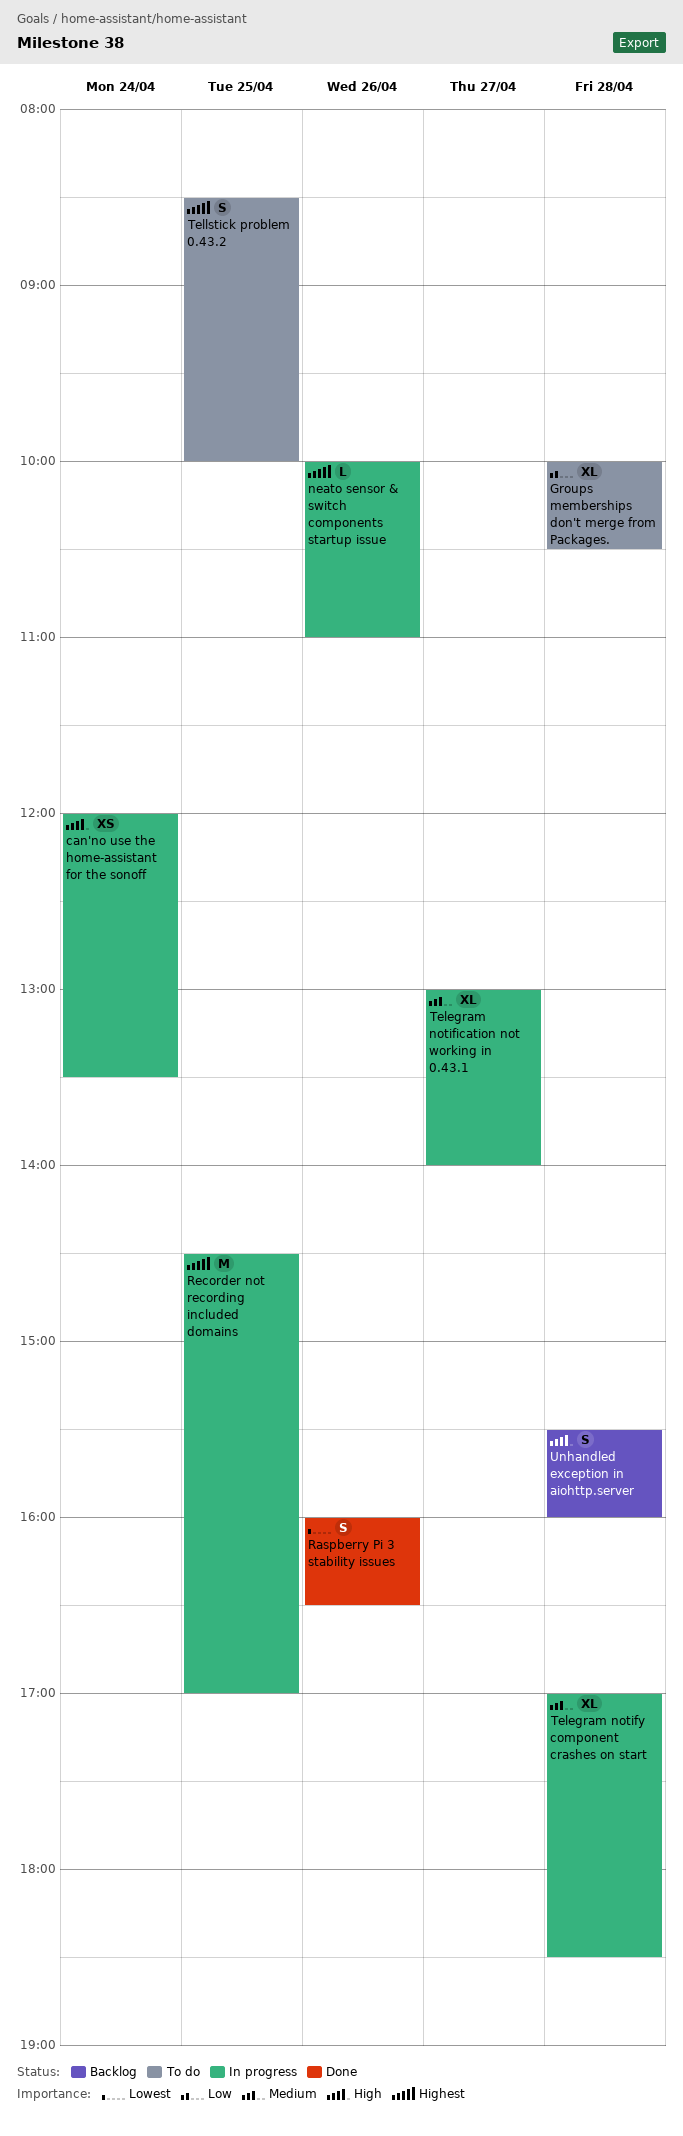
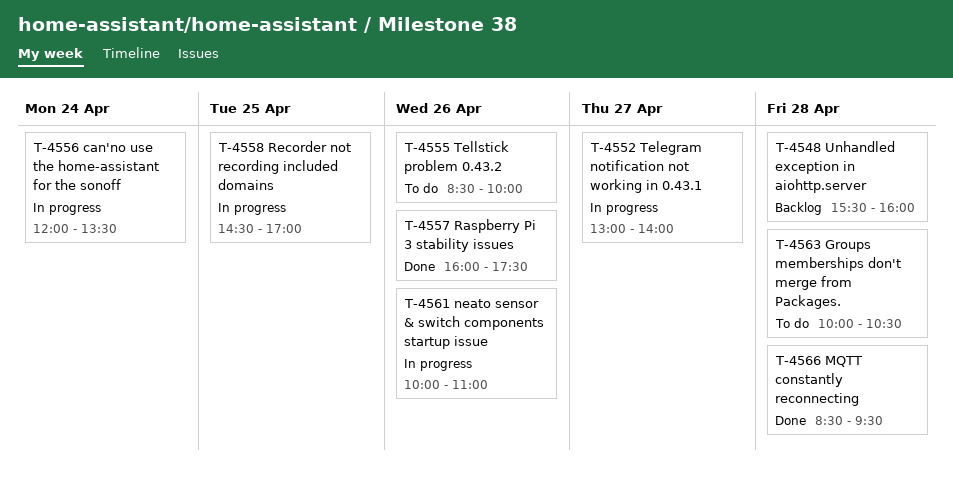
MQTT constantly reconnecting: none -> present
Raspberry Pi 3 stability issues, ends: 16:30 -> 17:30
Telegram notify component crashes on start: present -> none
Tellstick problem 0.43.2, day: Apr 25 -> Apr 26

